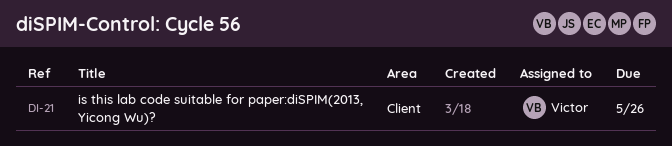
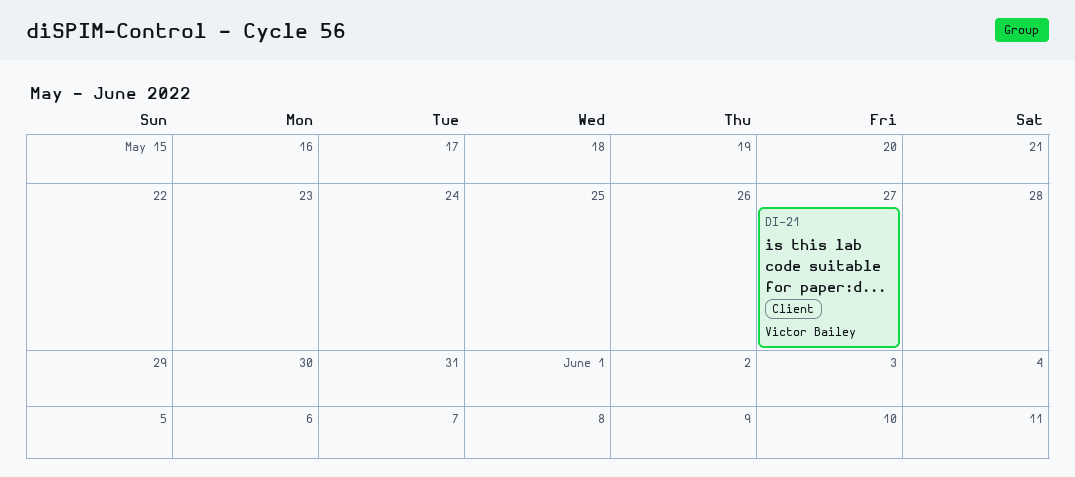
DI-21, due: May 26 -> May 27

